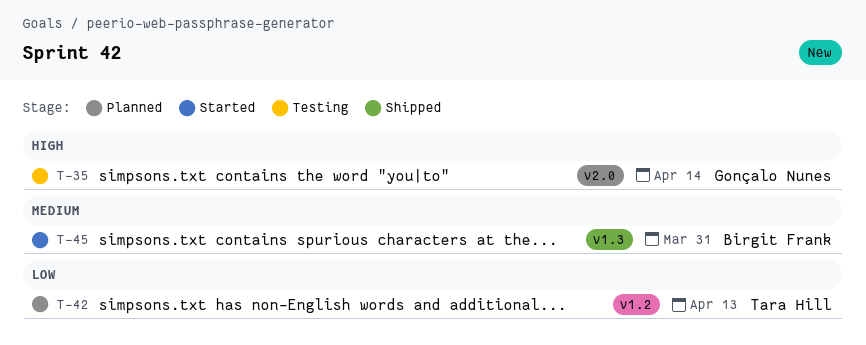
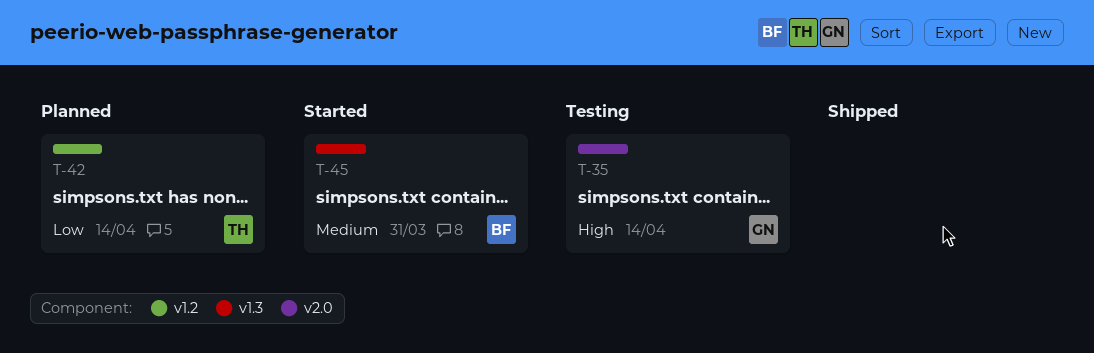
T-42, due: Apr 13 -> Apr 14

